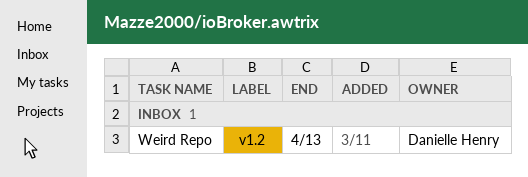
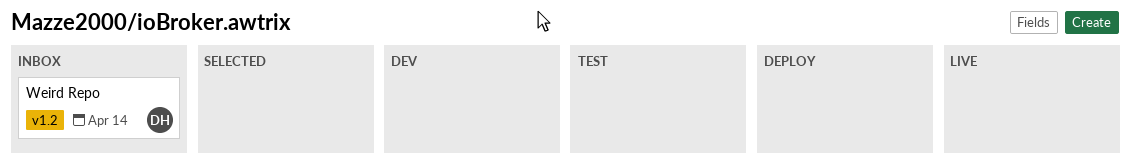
Weird Repo, due: Apr 13 -> Apr 14

